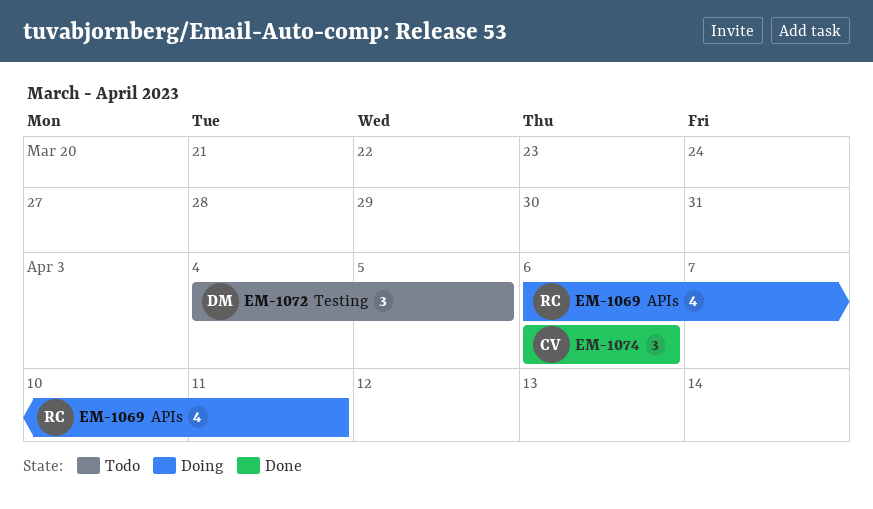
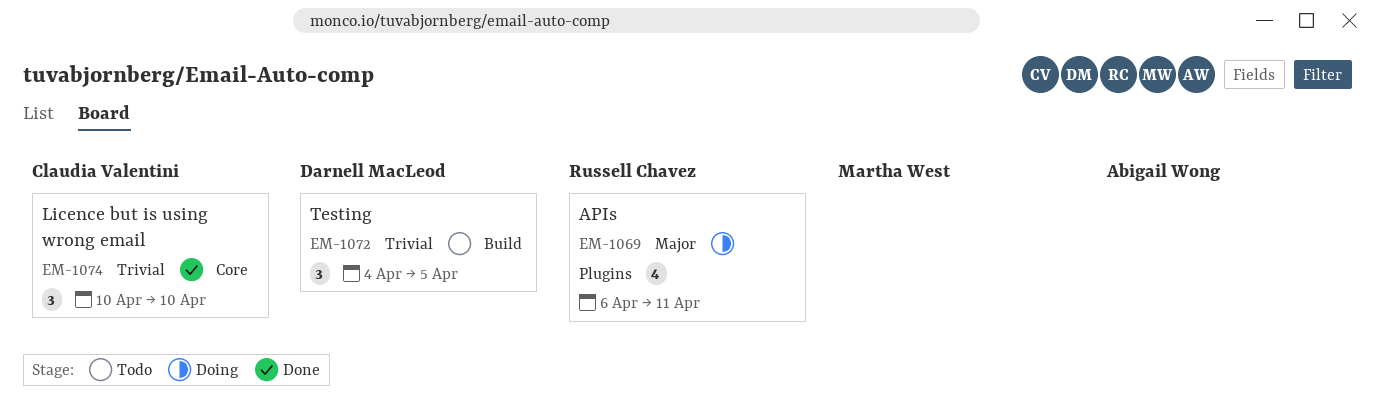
EM-1074, start: Apr 6 -> Apr 10
EM-1074, due: Apr 6 -> Apr 10

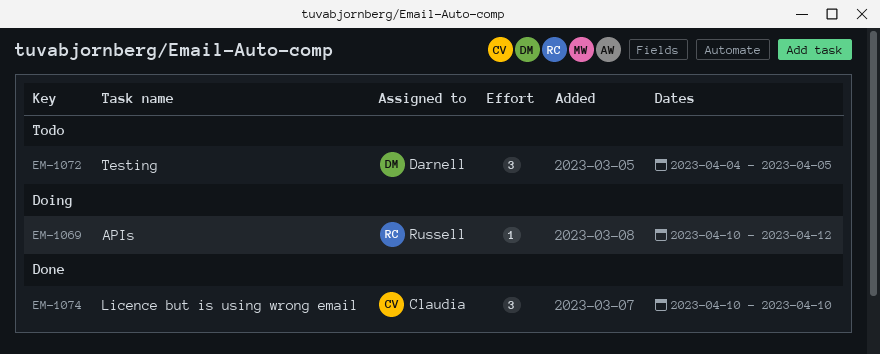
EM-1069, estimate: 4 -> 1
EM-1069, start: Apr 6 -> Apr 10
EM-1069, due: Apr 11 -> Apr 12

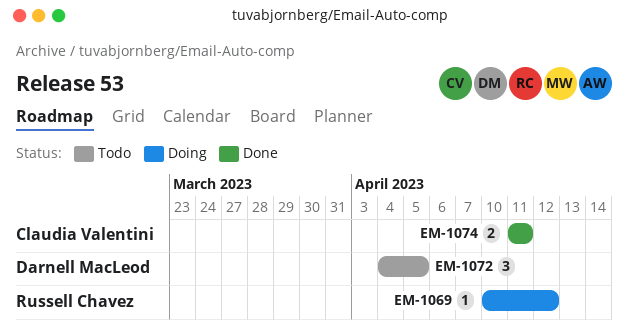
EM-1074, estimate: 3 -> 2
EM-1074, start: Apr 10 -> Apr 11
EM-1074, due: Apr 10 -> Apr 11

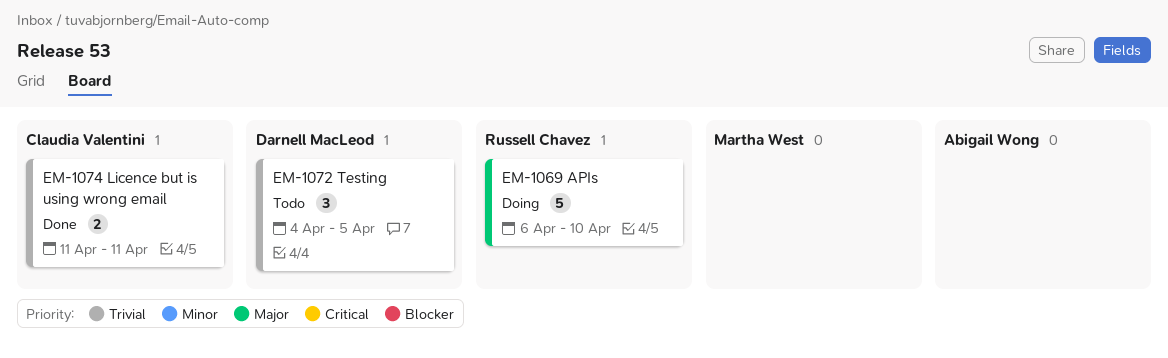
EM-1069, estimate: 1 -> 5
EM-1069, start: Apr 10 -> Apr 6
EM-1069, due: Apr 12 -> Apr 10

